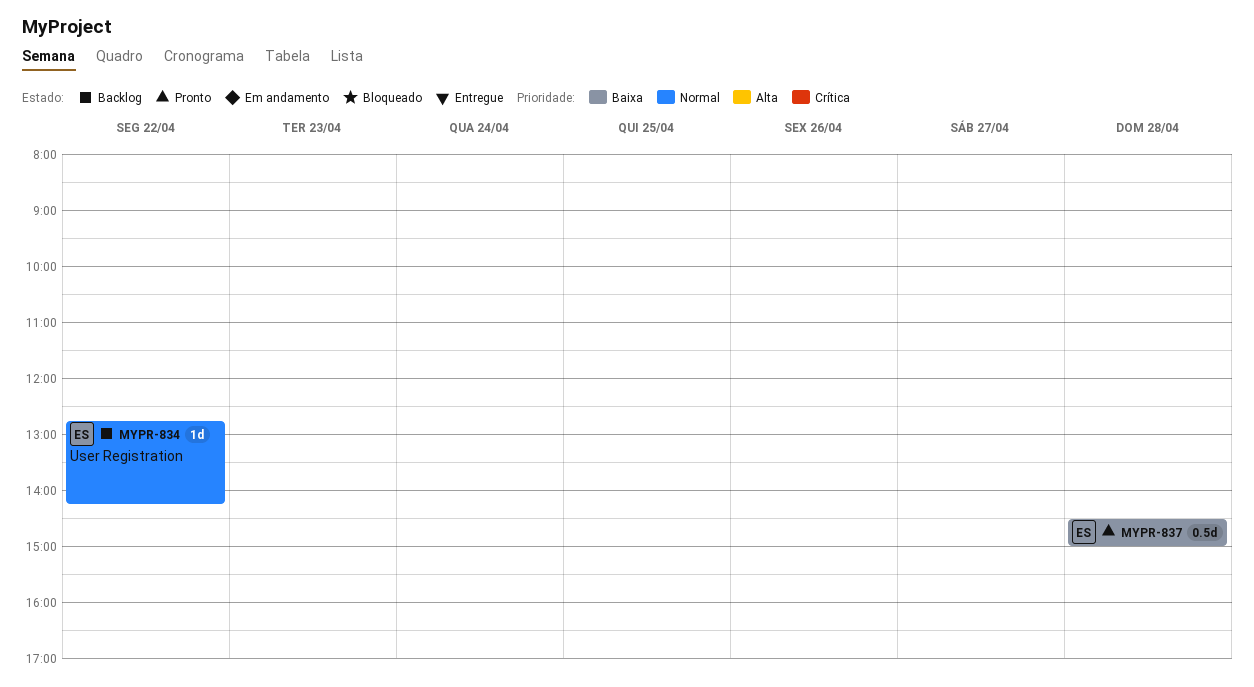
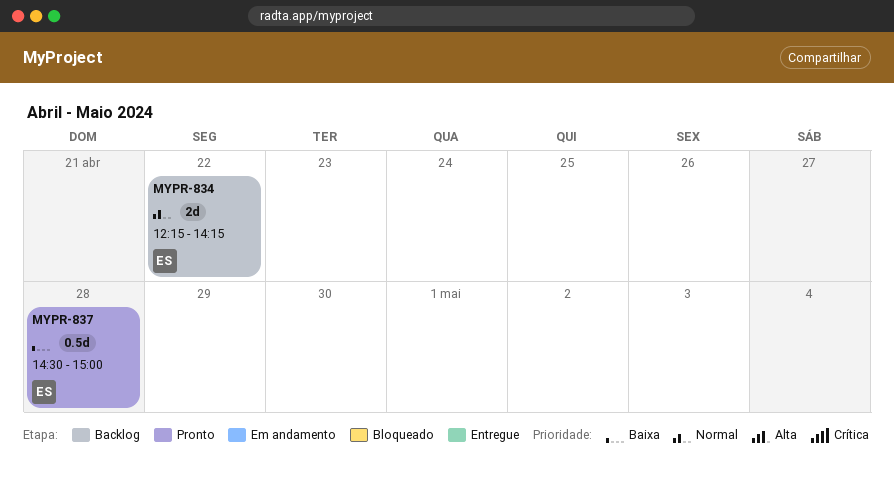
MYPR-834, estimate: 1d -> 2d
MYPR-834, begins: 12:45 -> 12:15

